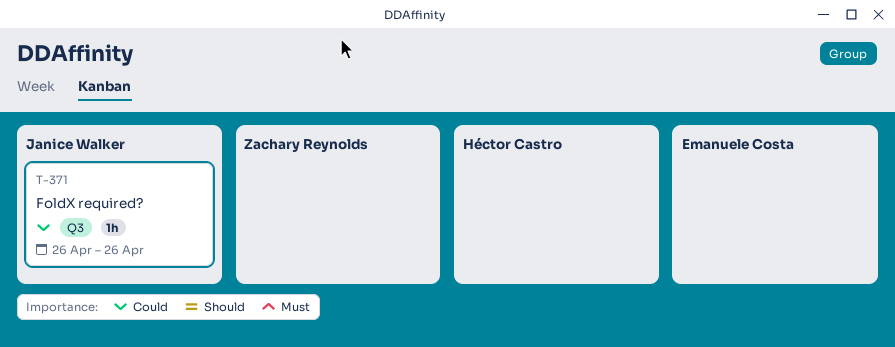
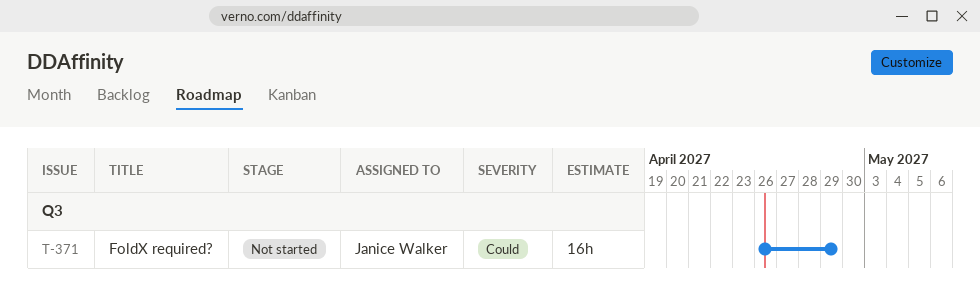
T-371, estimate: 1h -> 16h
T-371, due: Apr 26 -> Apr 29

